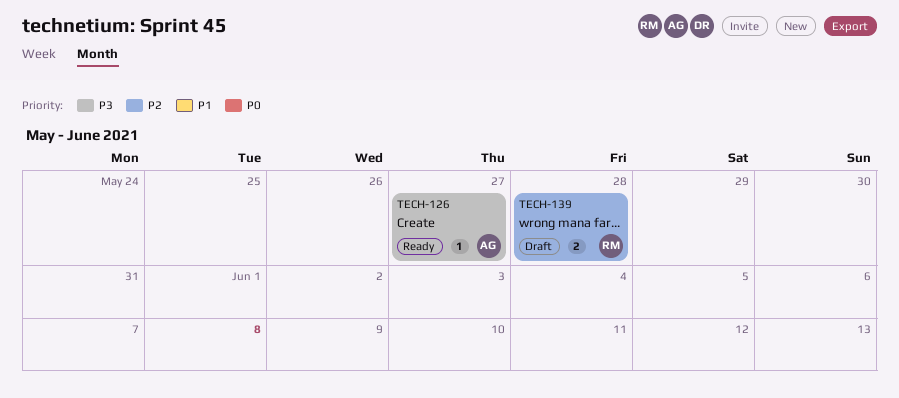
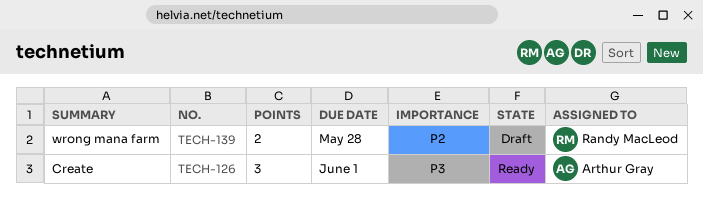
TECH-126, estimate: 1 -> 3
TECH-126, due: May 27 -> Jun 1

